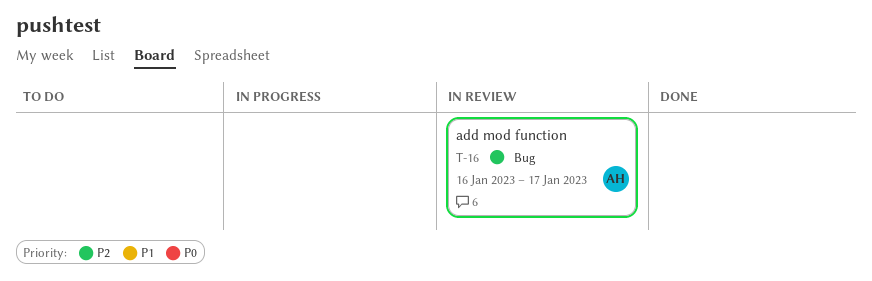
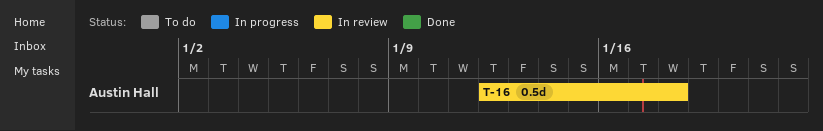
T-16, start: Jan 16 -> Jan 12
T-16, due: Jan 17 -> Jan 18

